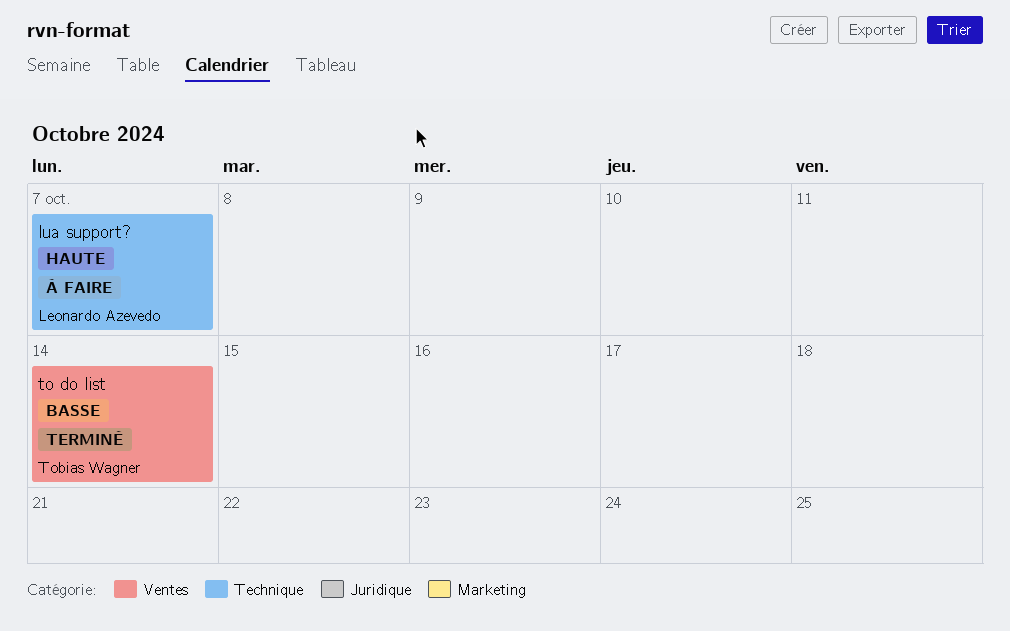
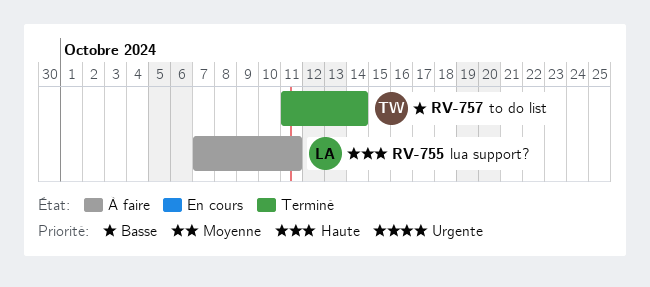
lua support?, due: Oct 7 -> Oct 11

